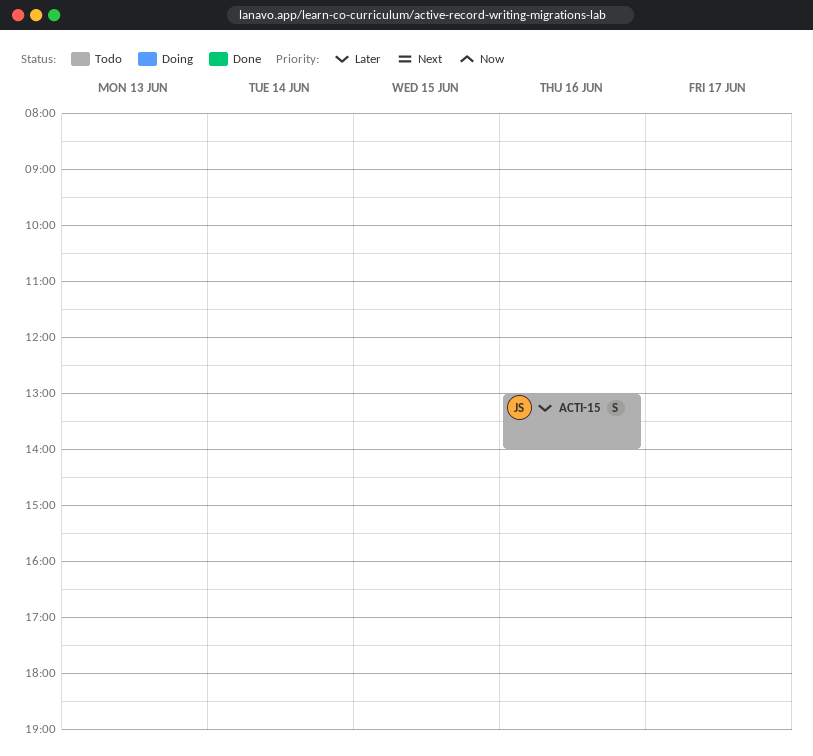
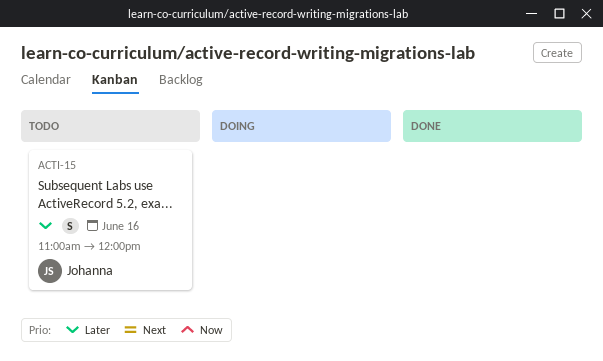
ACTI-15, begins: 13:00 -> 11:00
ACTI-15, ends: 14:00 -> 12:00

